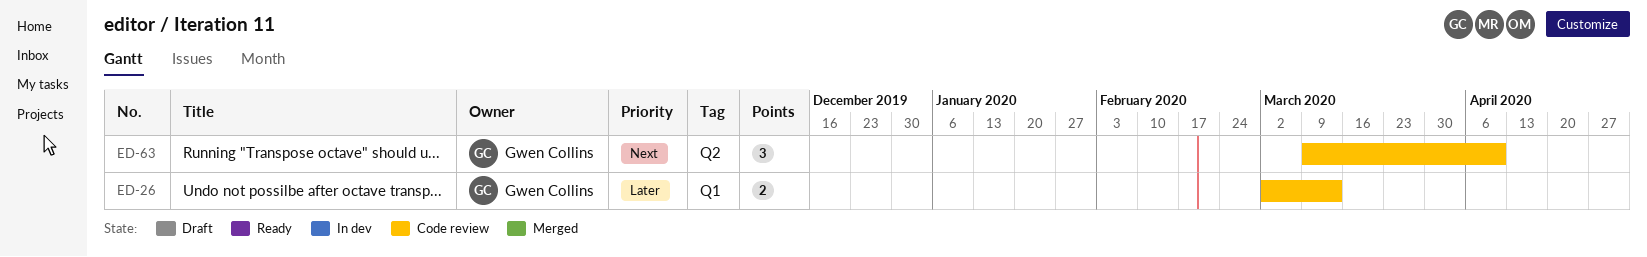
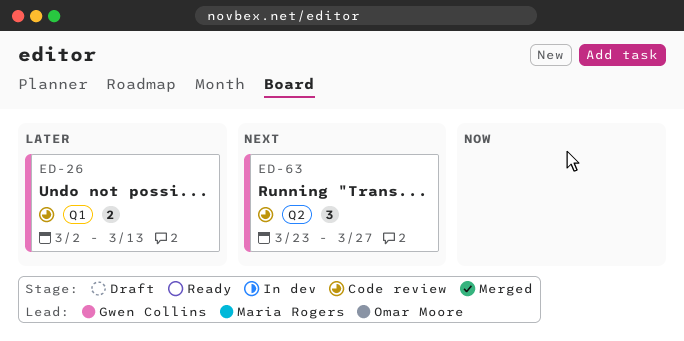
ED-63, start: Mar 9 -> Mar 23
ED-63, due: Apr 10 -> Mar 27

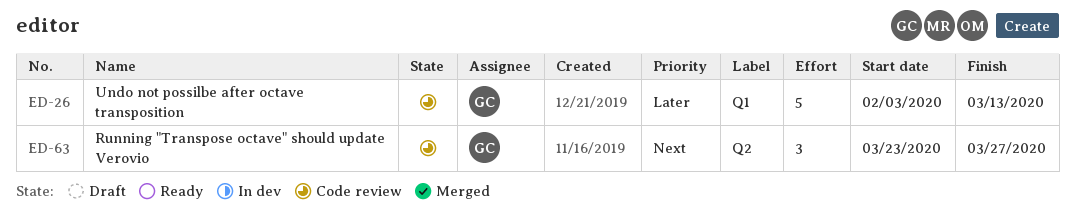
ED-26, estimate: 2 -> 5
ED-26, start: Mar 2 -> Feb 3

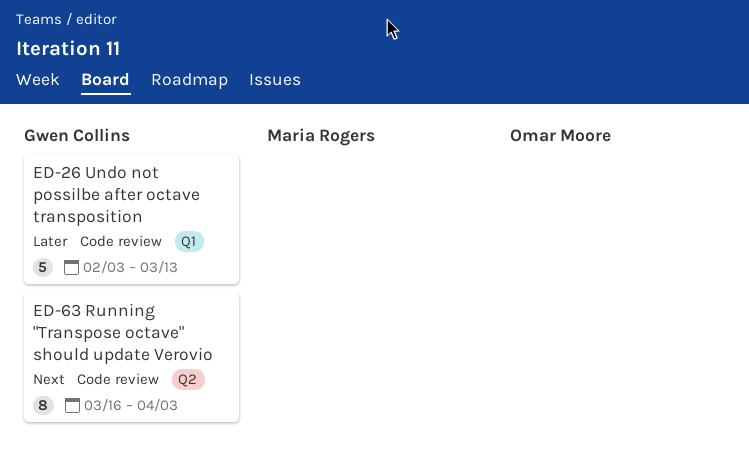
ED-63, estimate: 3 -> 8
ED-63, start: Mar 23 -> Mar 16
ED-63, due: Mar 27 -> Apr 3

